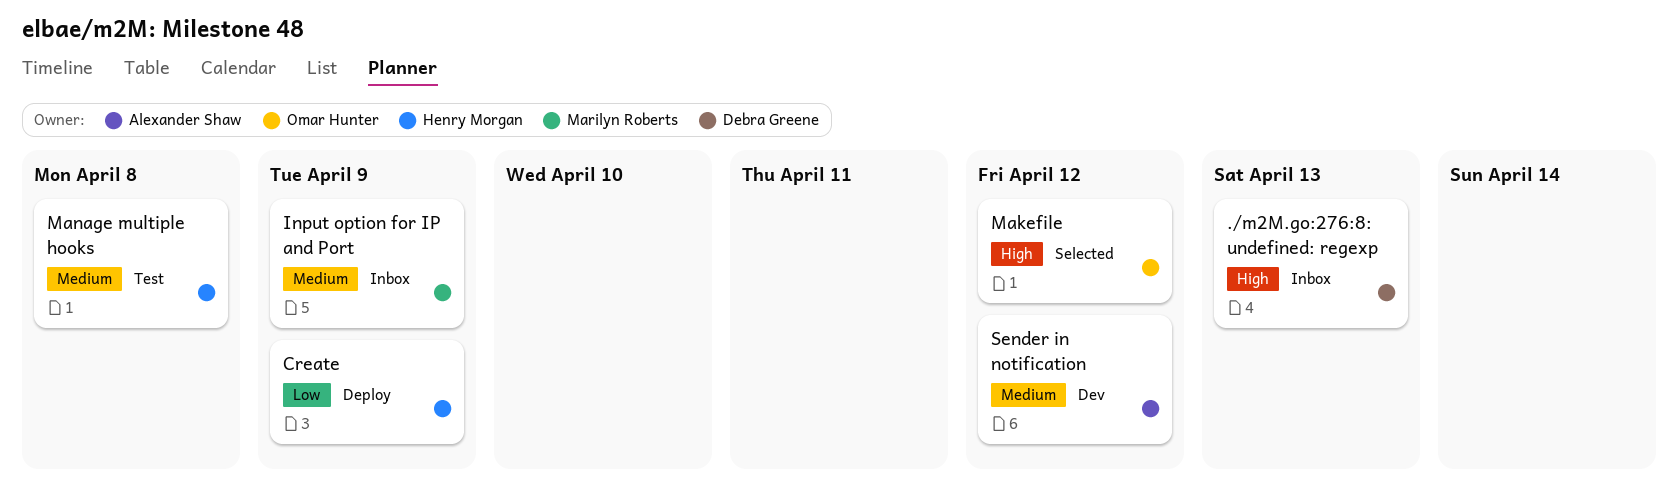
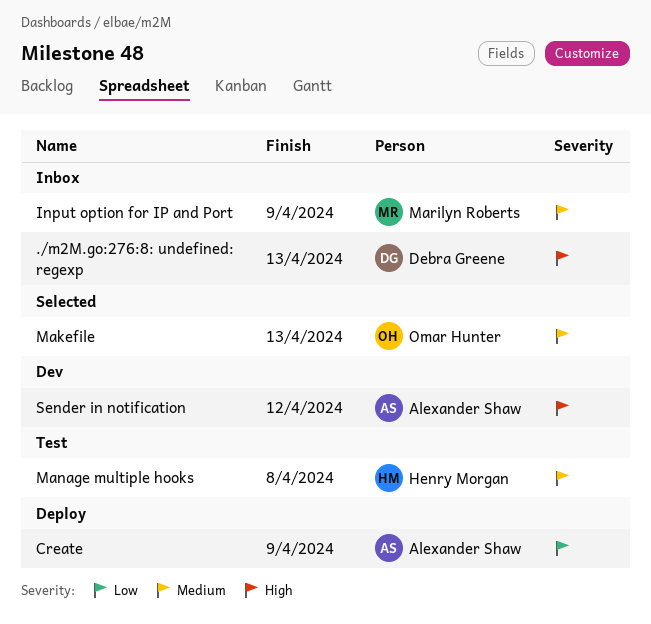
Create, owner: Henry Morgan -> Alexander Shaw
Makefile, priority: High -> Medium
Makefile, due: Apr 12 -> Apr 13
Sender in notification, priority: Medium -> High

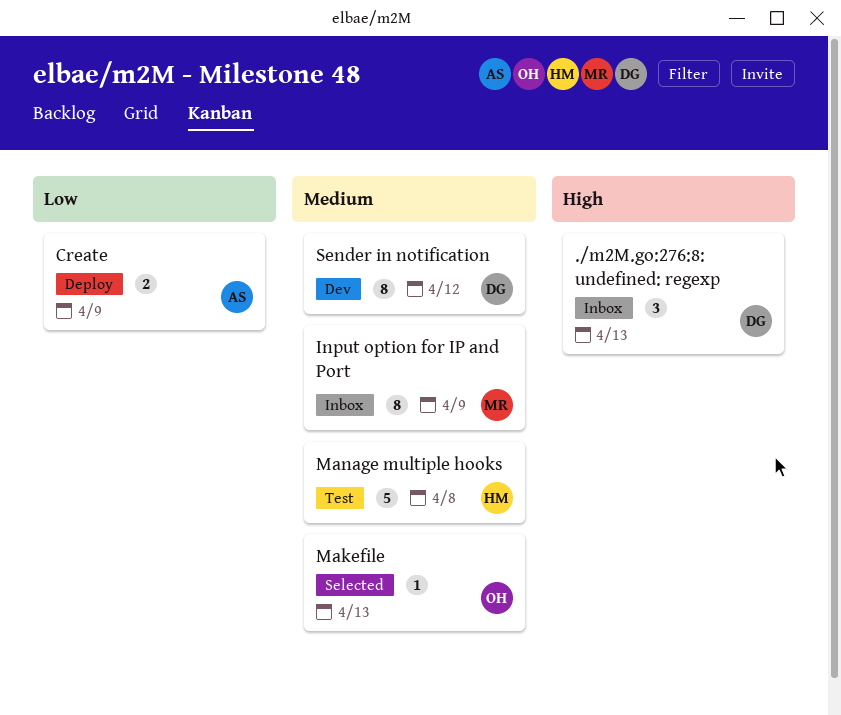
Sender in notification, owner: Alexander Shaw -> Debra Greene
Sender in notification, priority: High -> Medium

